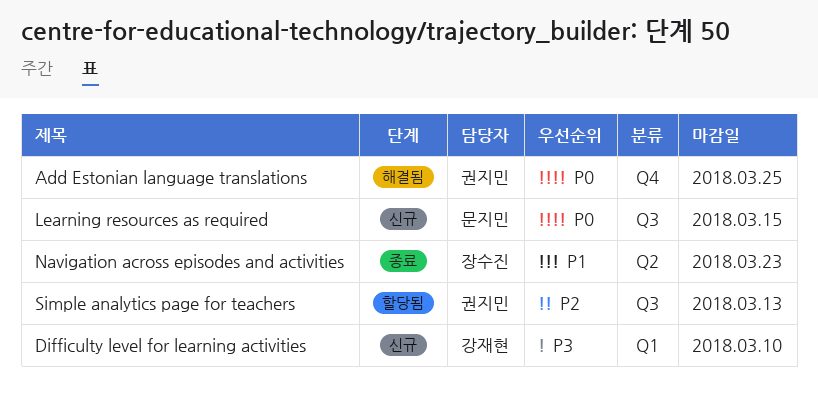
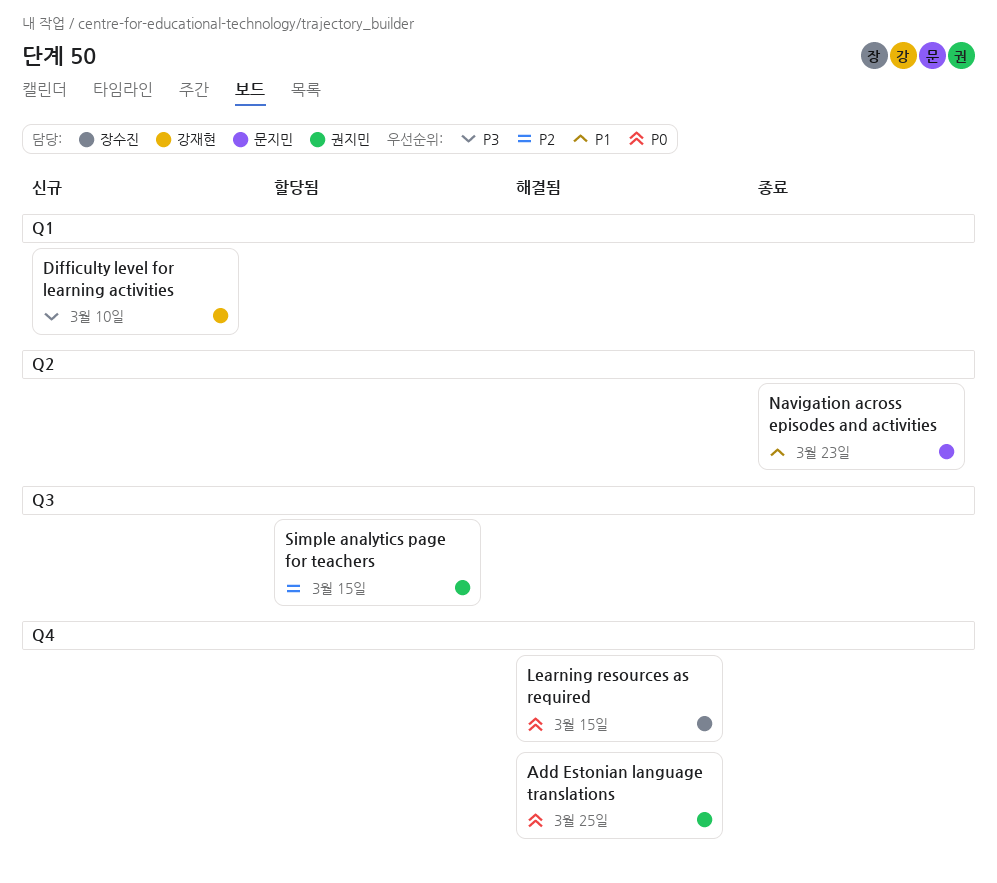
Learning resources as required, status: 신규 -> 해결됨
Learning resources as required, owner: 문지민 -> 장수진
Learning resources as required, label: Q3 -> Q4
Navigation across episodes and activities, owner: 장수진 -> 문지민
Simple analytics page for teachers, due: Mar 13 -> Mar 15

